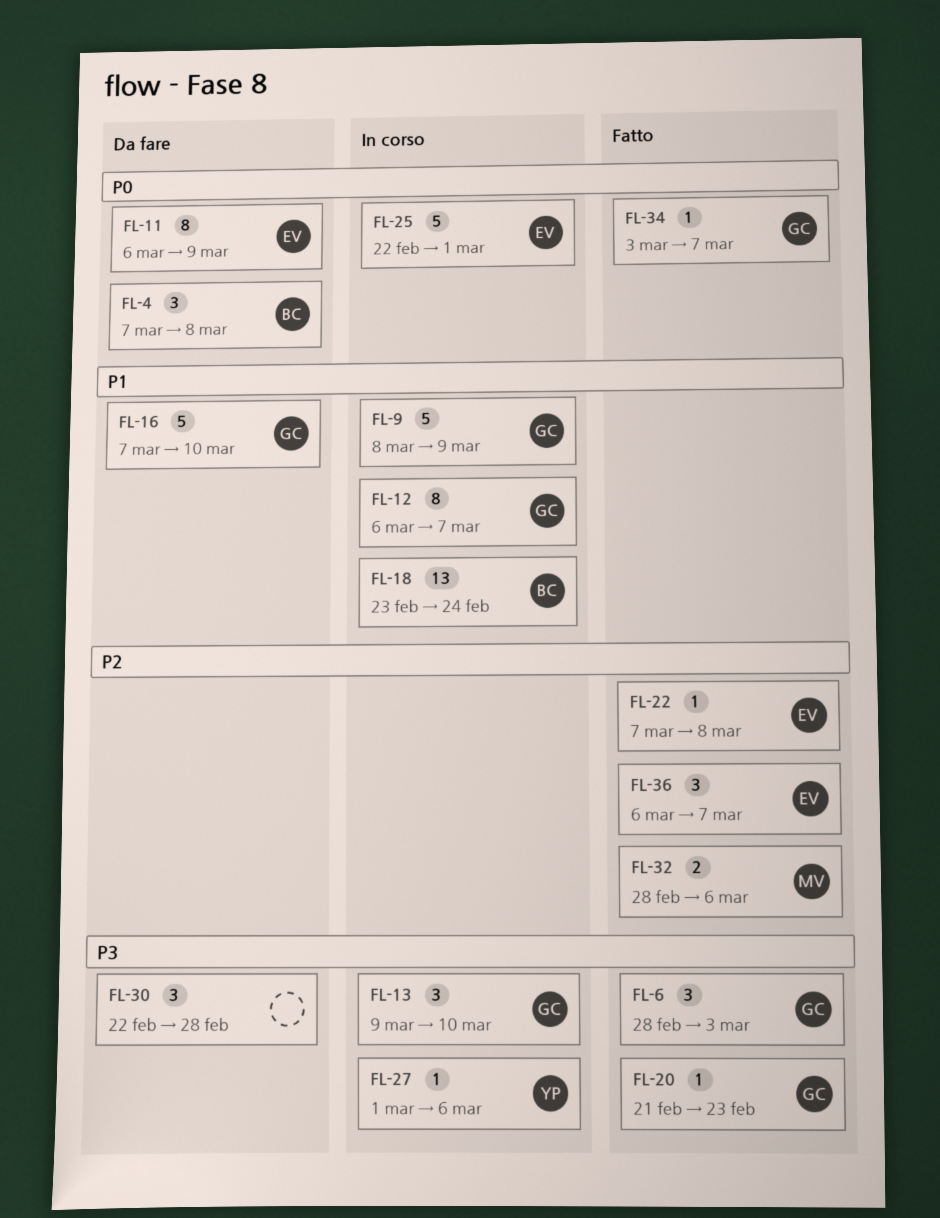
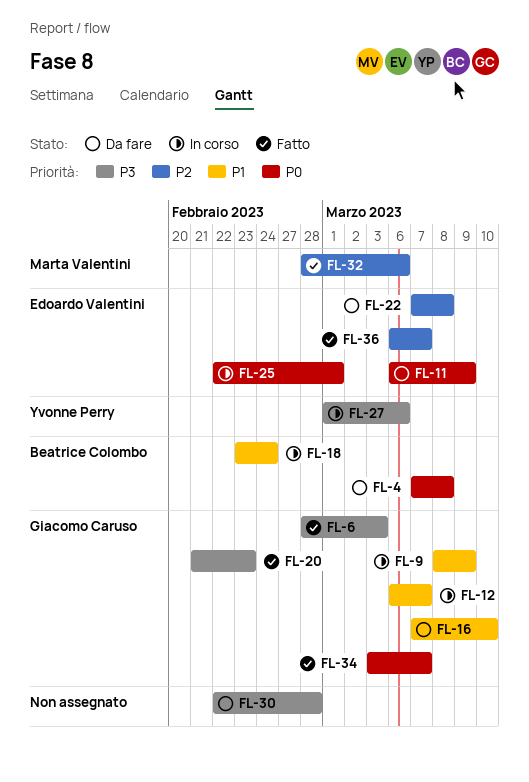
FL-13: present -> none
FL-22, status: Fatto -> Da fare

